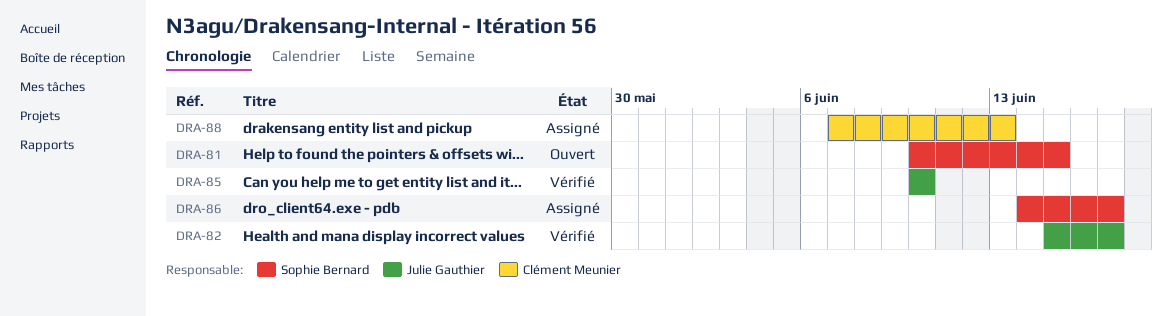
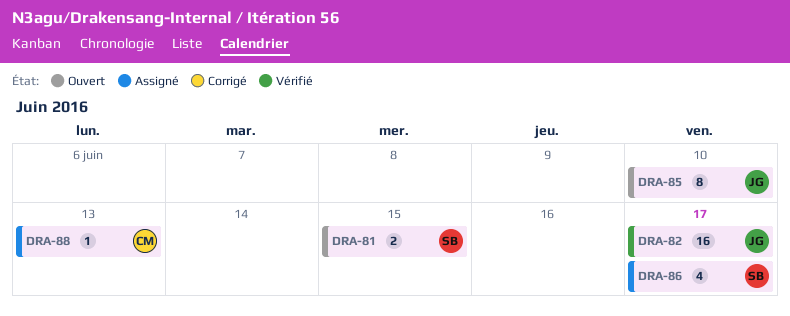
DRA-85, status: Vérifié -> Ouvert

